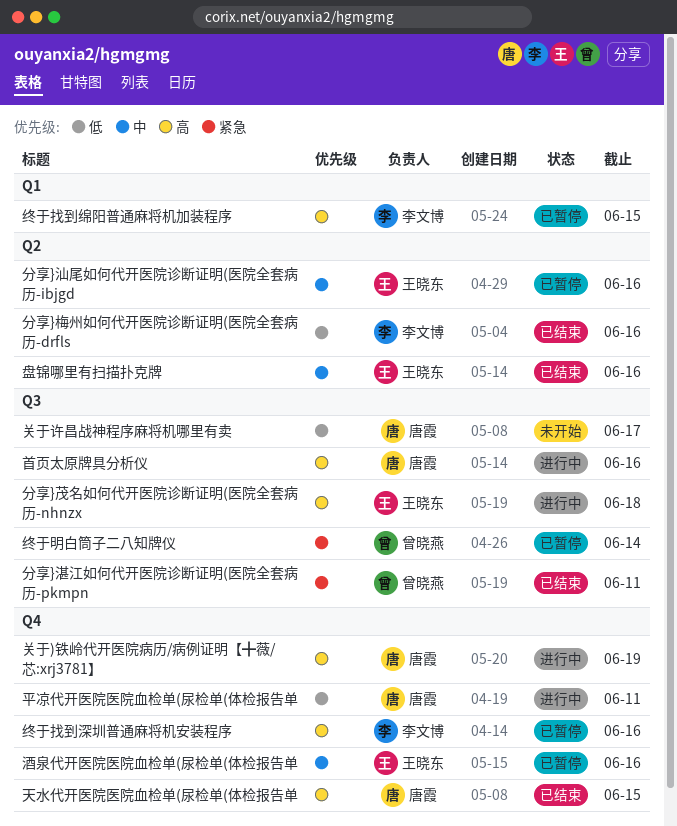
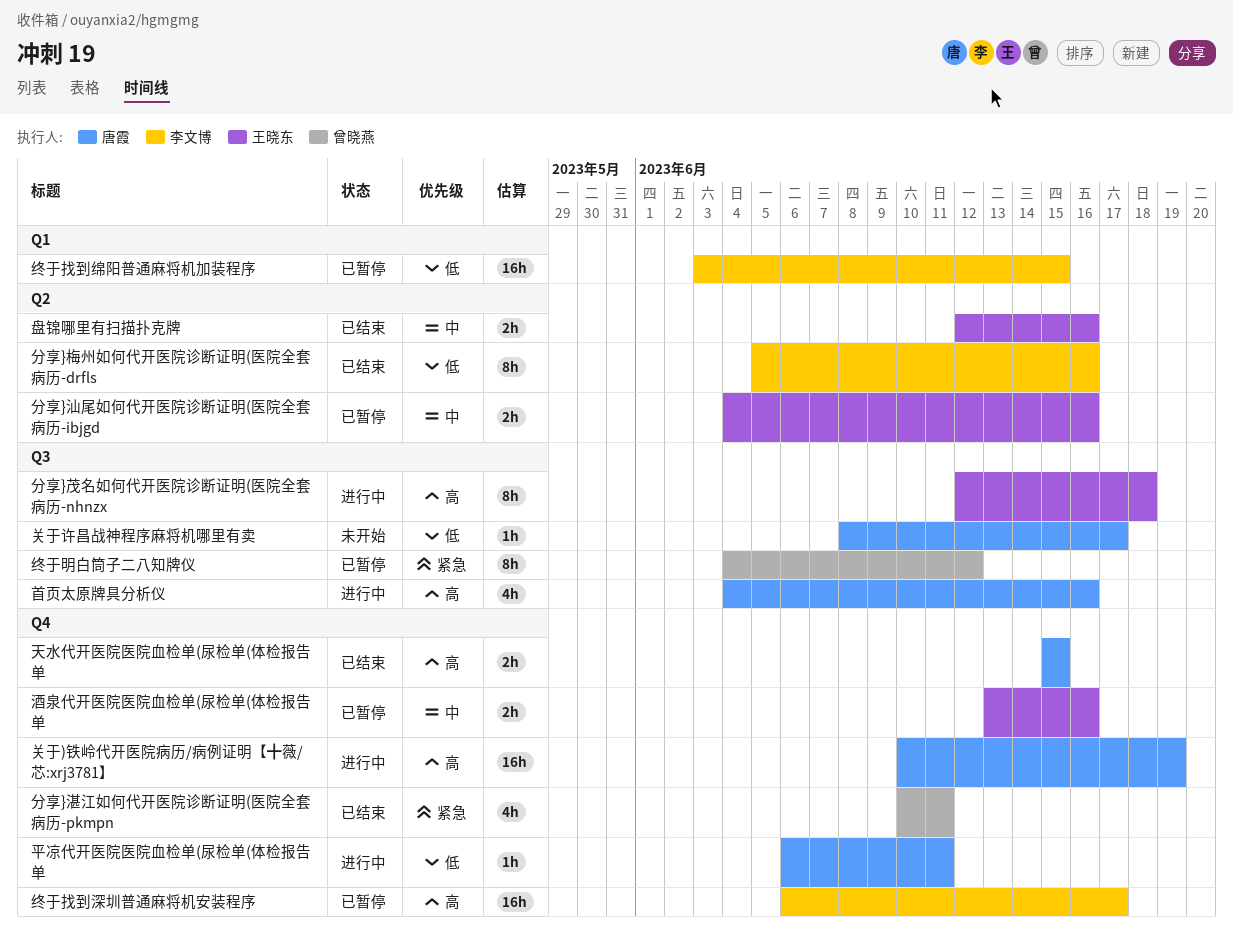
分享}湛江如何代开医院诊断证明(医院全套病历-pkmpn, label: Q3 -> Q4
终于找到深圳普通麻将机安装程序, due: Jun 16 -> Jun 17
终于找到绵阳普通麻将机加装程序, priority: 高 -> 低
终于明白筒子二八知牌仪, due: Jun 14 -> Jun 12

